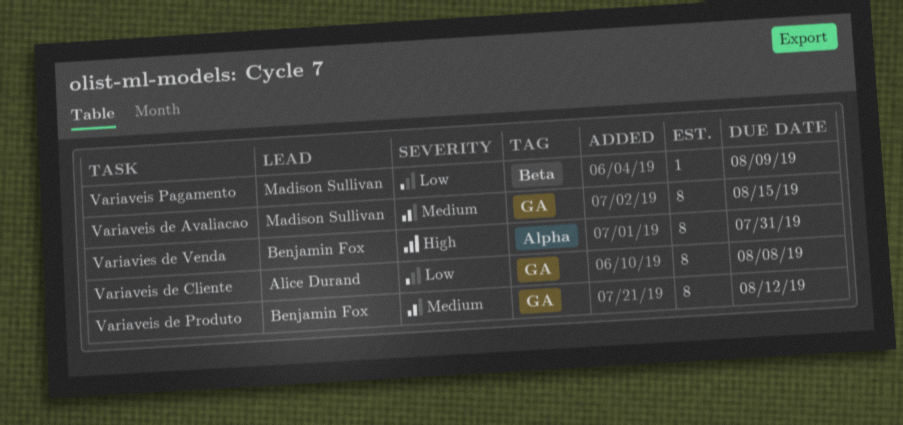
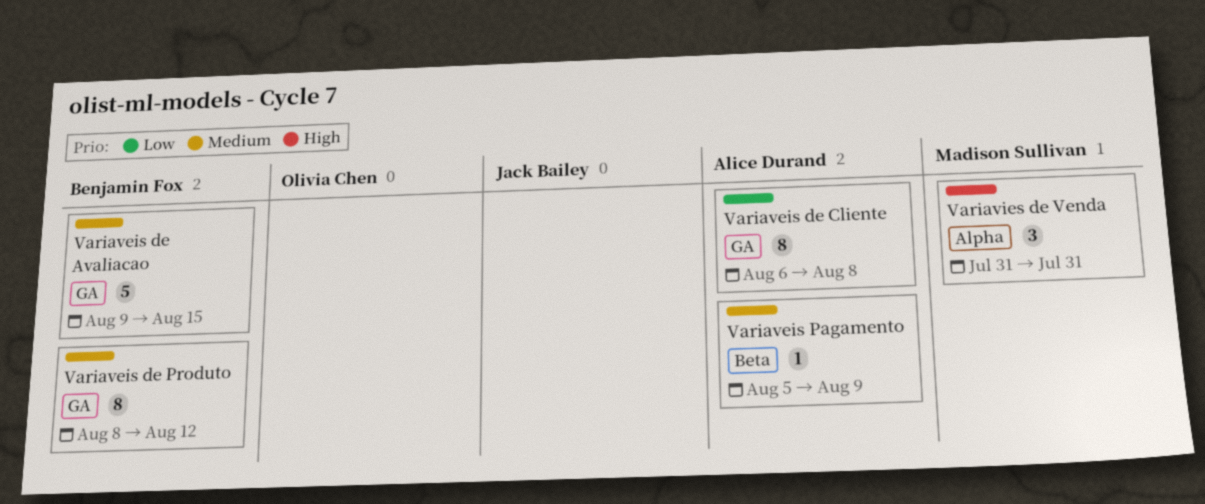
Variaveis de Avaliacao, owner: Madison Sullivan -> Benjamin Fox
Variaveis de Avaliacao, estimate: 8 -> 5
Variaveis Pagamento, owner: Madison Sullivan -> Alice Durand
Variaveis Pagamento, priority: Low -> Medium
Variavies de Venda, owner: Benjamin Fox -> Madison Sullivan
Variavies de Venda, estimate: 8 -> 3

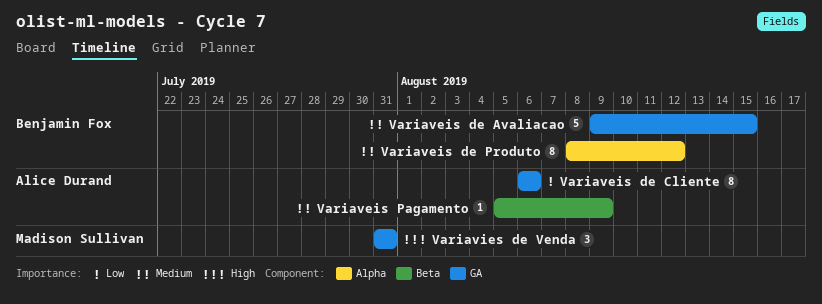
Variaveis de Cliente, due: Aug 8 -> Aug 6
Variaveis de Produto, label: GA -> Alpha
Variavies de Venda, label: Alpha -> GA

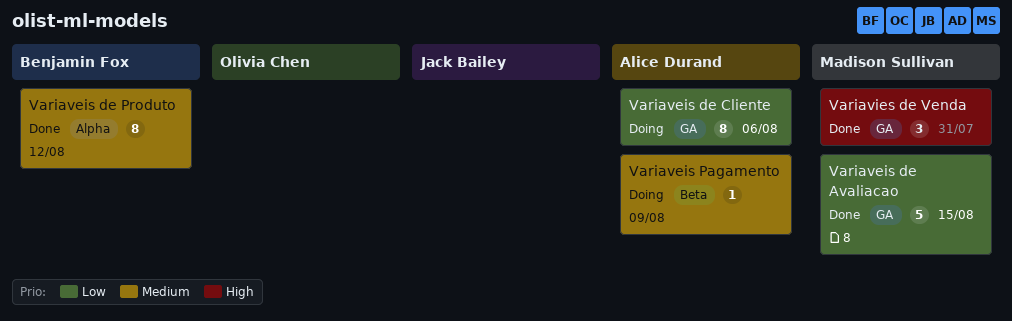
Variaveis de Avaliacao, owner: Benjamin Fox -> Madison Sullivan
Variaveis de Avaliacao, priority: Medium -> Low

